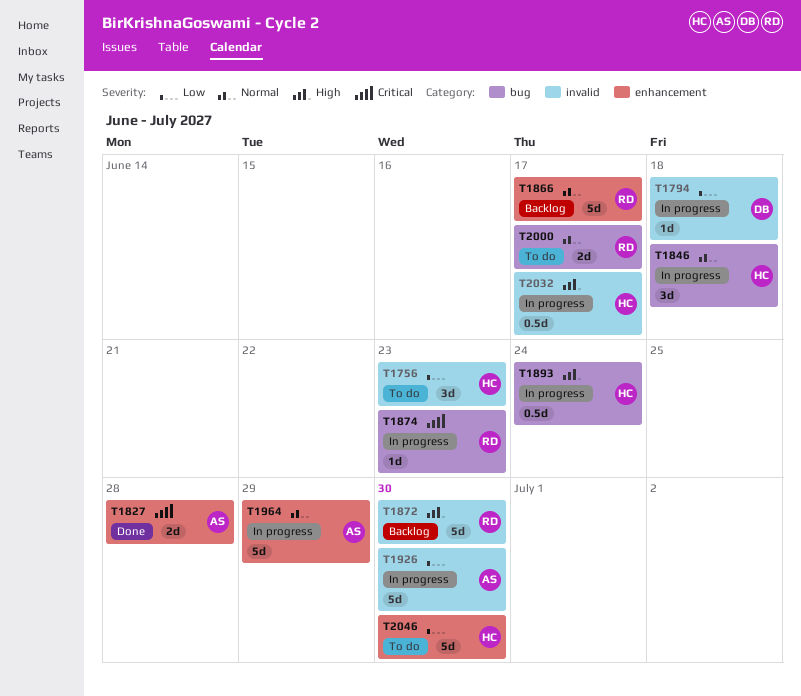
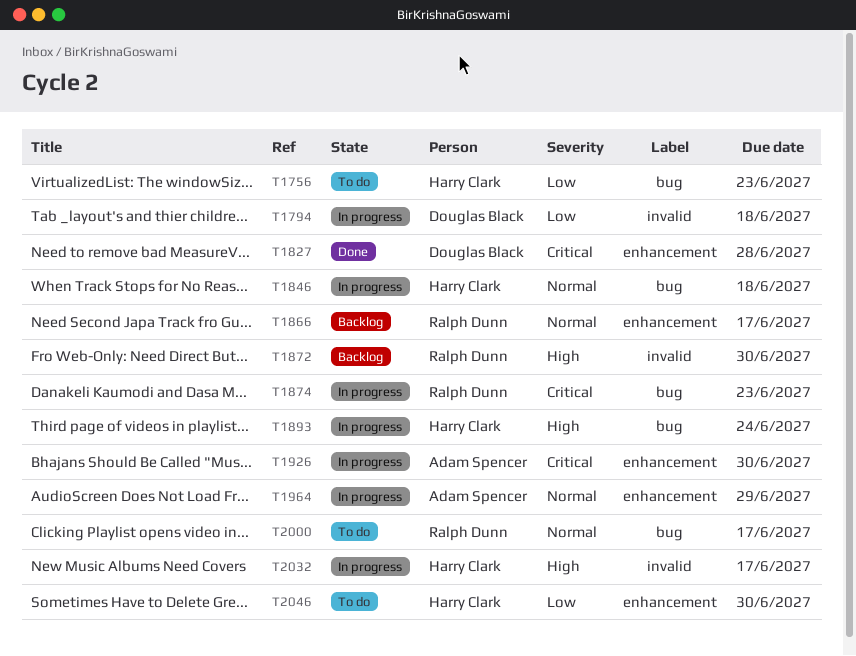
T1756, label: invalid -> bug
T1827, owner: Adam Spencer -> Douglas Black
T1926, priority: Low -> Critical
T1926, label: invalid -> enhancement

